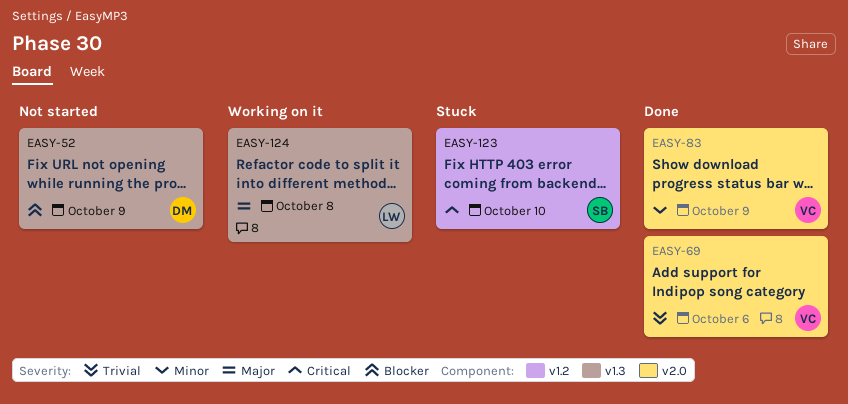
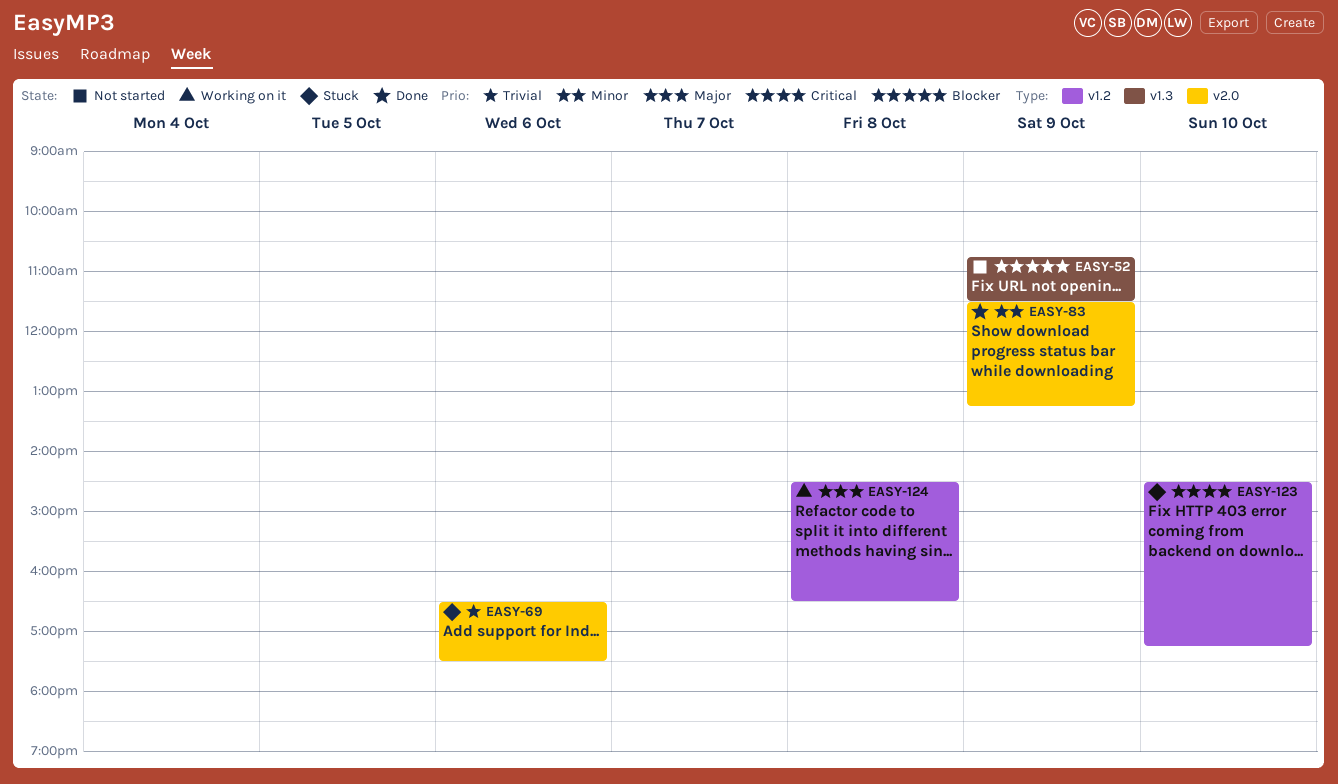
EASY-69, status: Done -> Stuck
EASY-124, label: v1.3 -> v1.2

